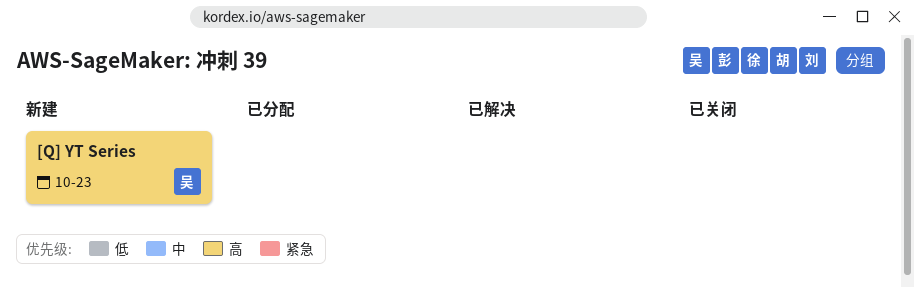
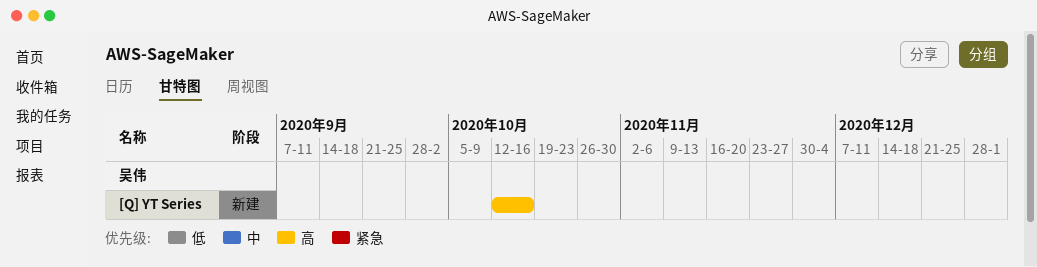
[Q] YT Series, due: Oct 23 -> Oct 16

